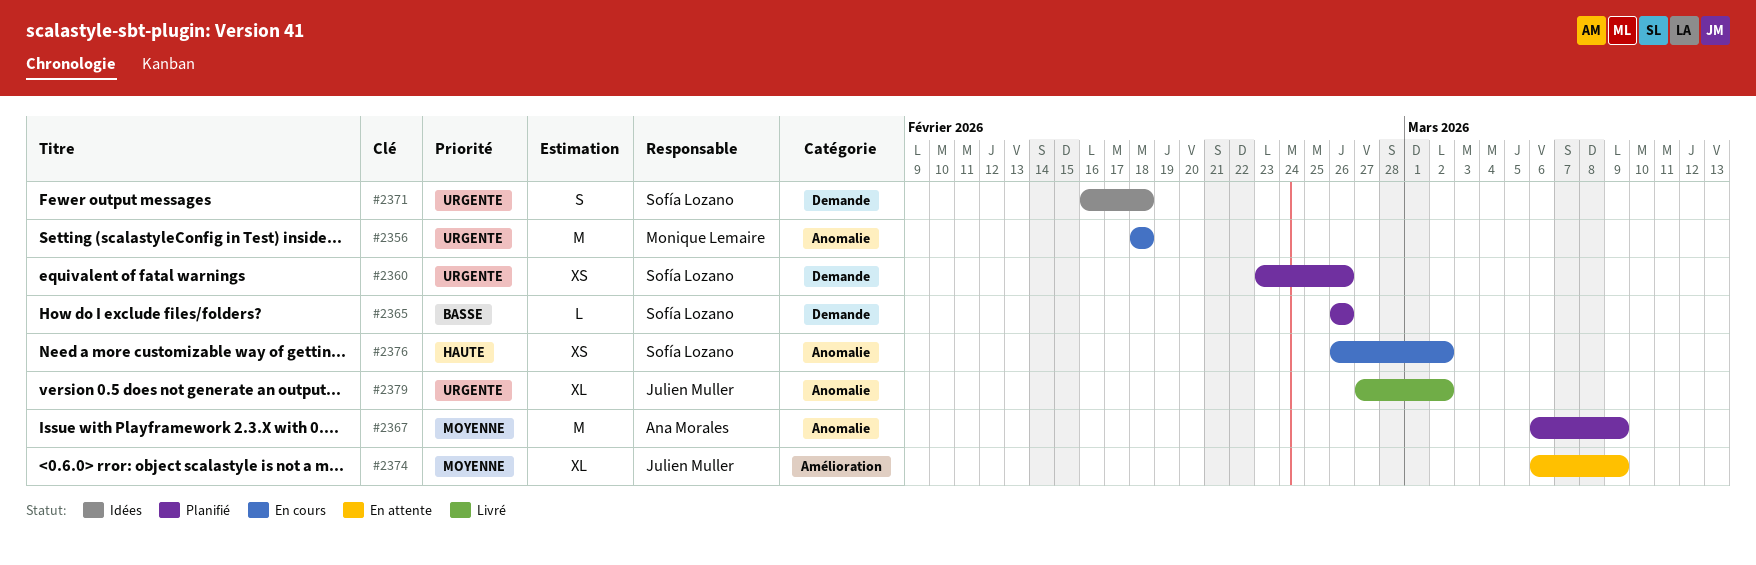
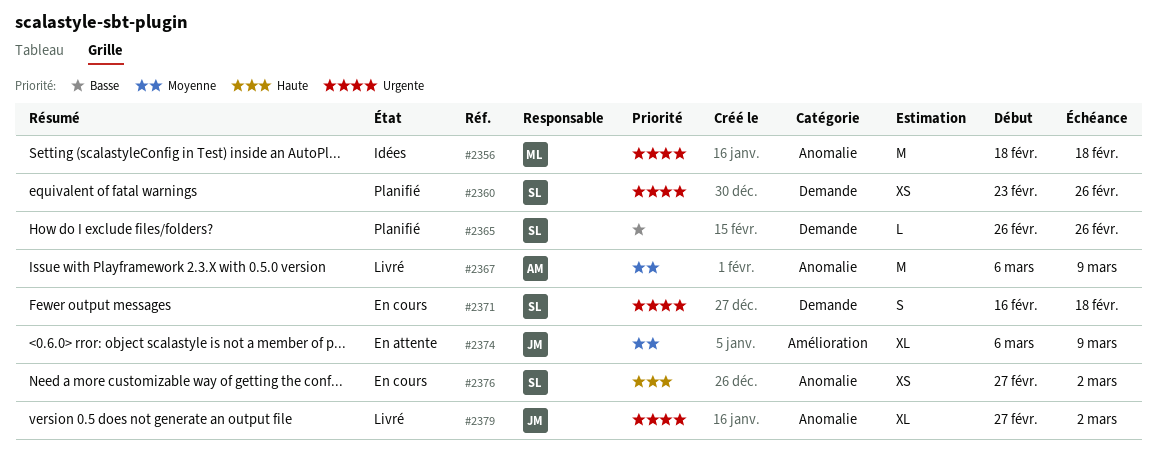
#2356, status: En cours -> Idées
#2367, status: Planifié -> Livré
#2371, status: Idées -> En cours
#2376, start: Feb 26 -> Feb 27

